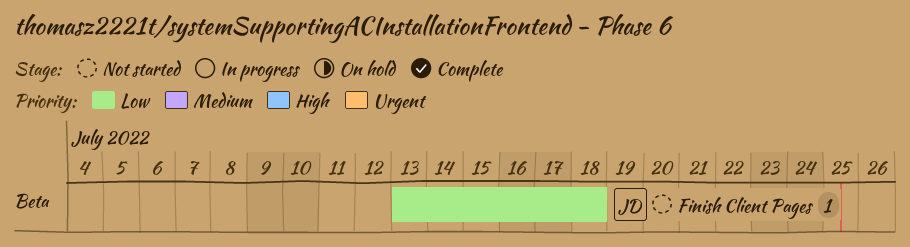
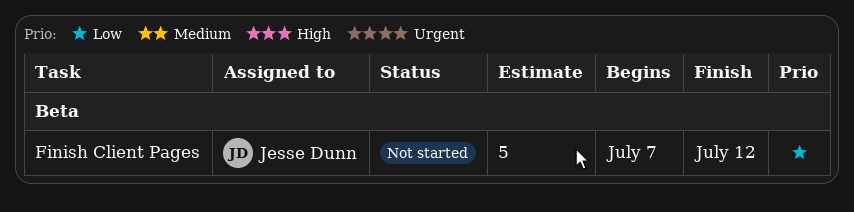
Finish Client Pages, estimate: 1 -> 5
Finish Client Pages, start: Jul 13 -> Jul 7
Finish Client Pages, due: Jul 18 -> Jul 12

